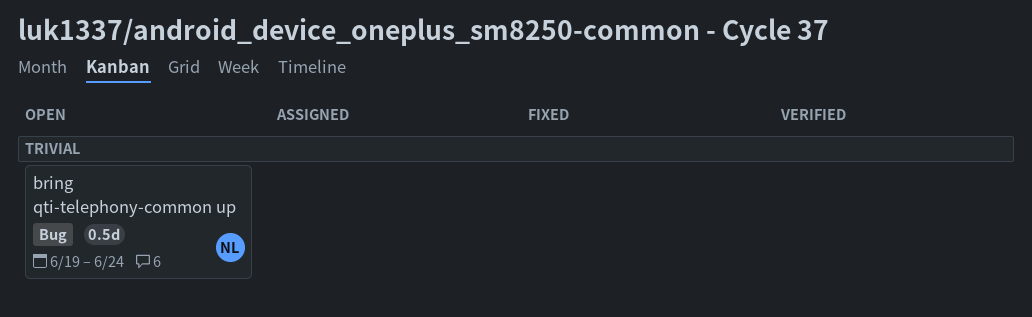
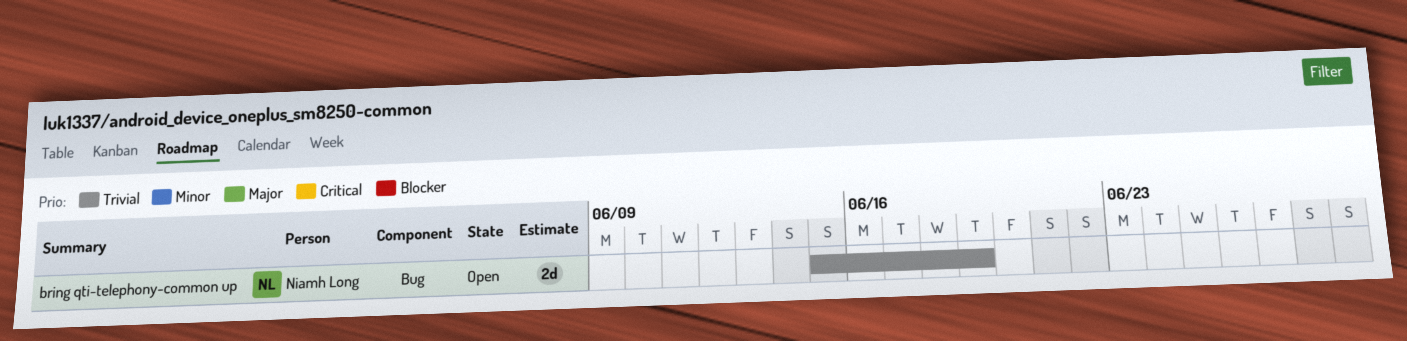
bring qti-telephony-common up, estimate: 0.5d -> 2d
bring qti-telephony-common up, start: Jun 19 -> Jun 15
bring qti-telephony-common up, due: Jun 24 -> Jun 19

